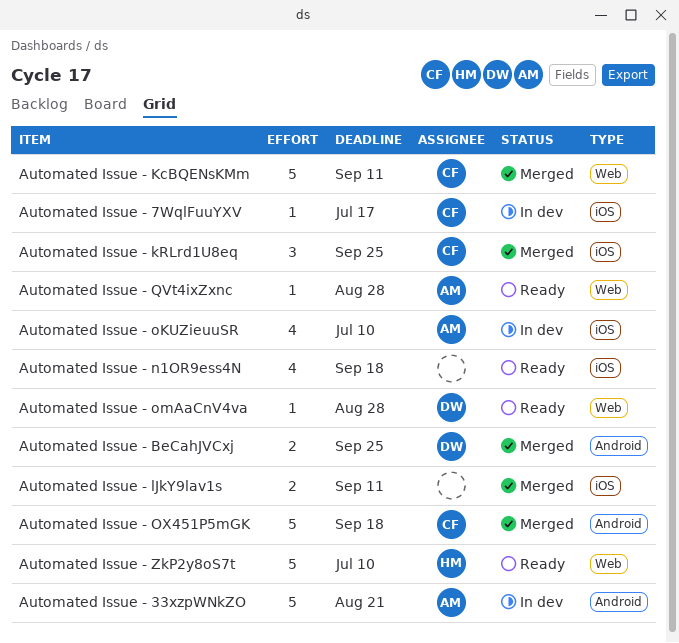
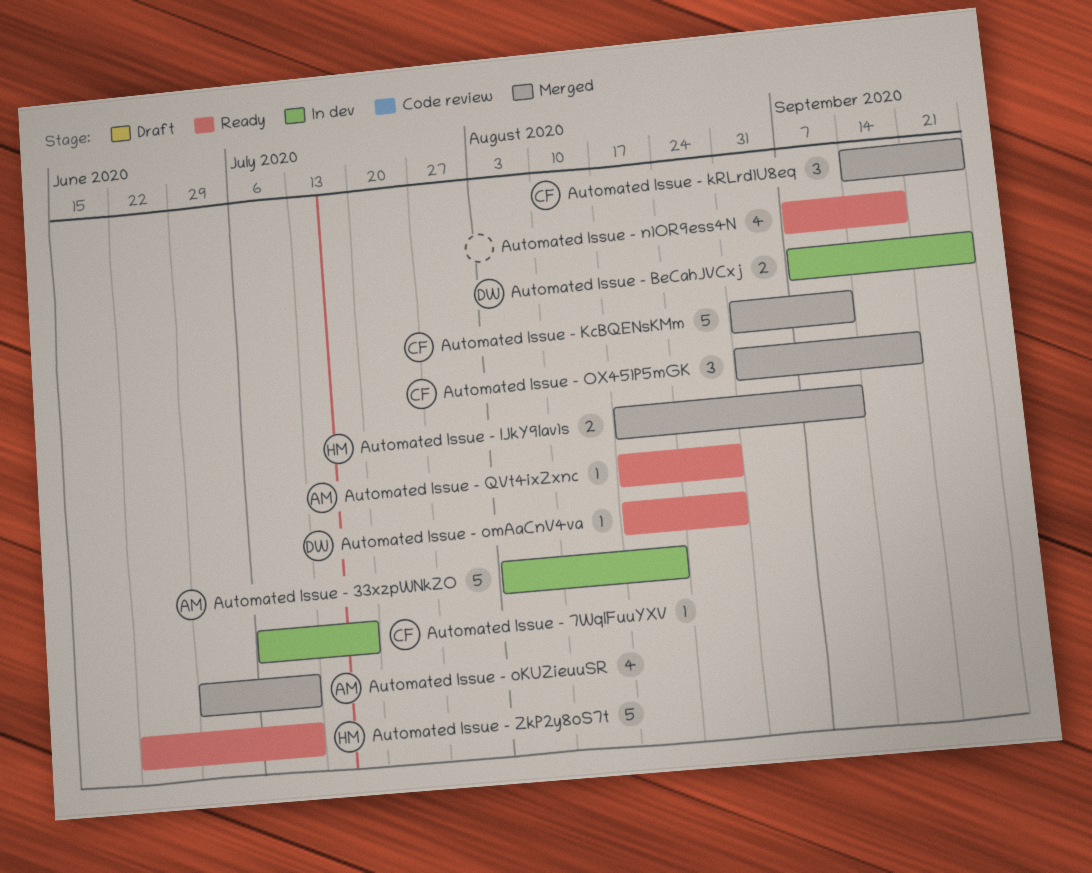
Automated Issue - BeCahJVCxj, status: Merged -> In dev
Automated Issue - lJkY9lav1s, owner: none -> HM
Automated Issue - oKUZieuuSR, status: In dev -> Merged
Automated Issue - OX451P5mGK, estimate: 5 -> 3

